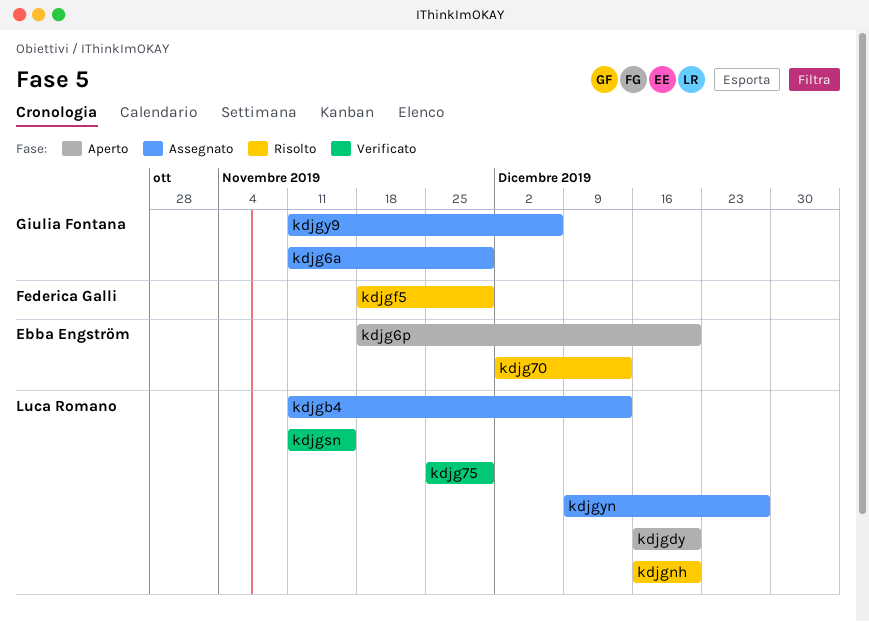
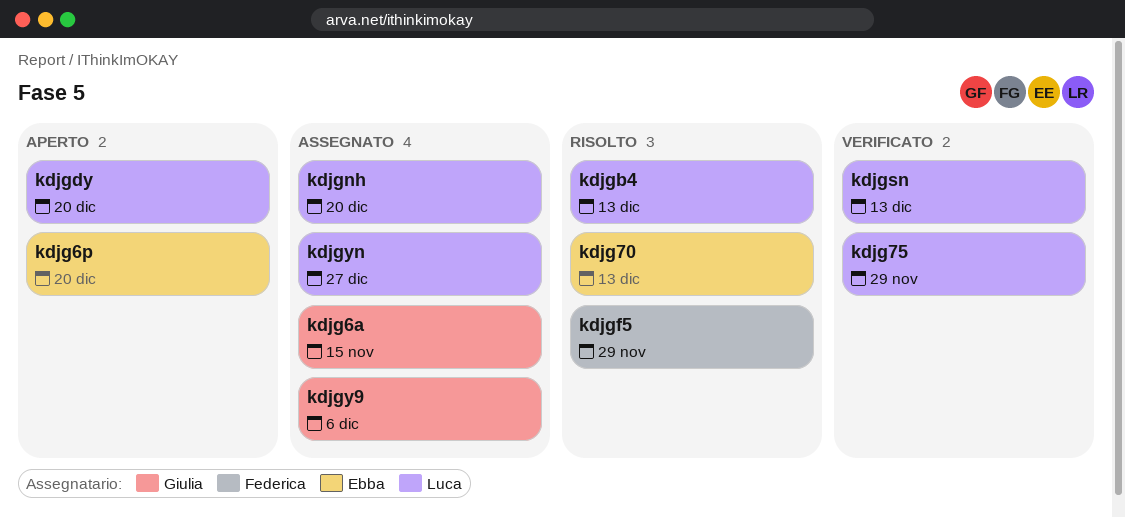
kdjg6a, due: Nov 29 -> Nov 15
kdjgb4, status: Assegnato -> Risolto
kdjgnh, status: Risolto -> Assegnato
kdjgsn, due: Nov 15 -> Dec 13

